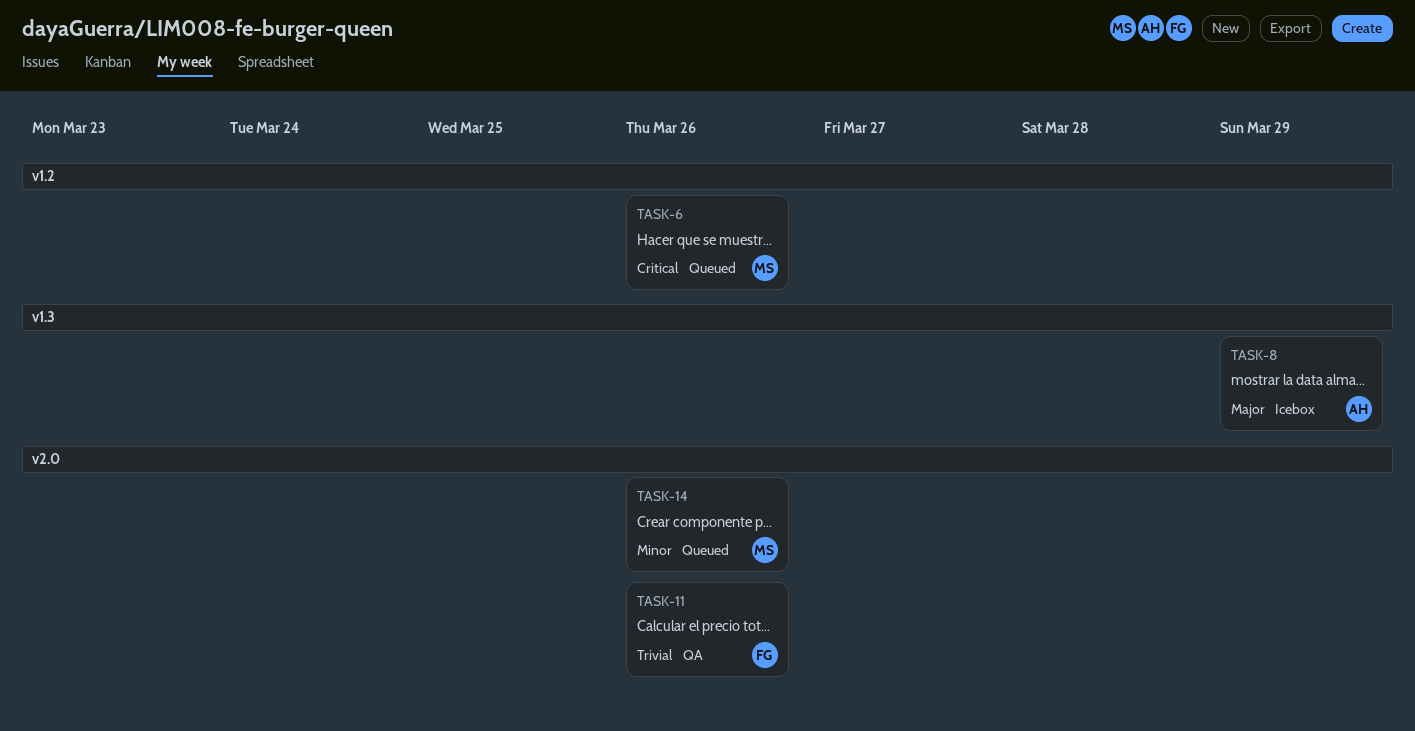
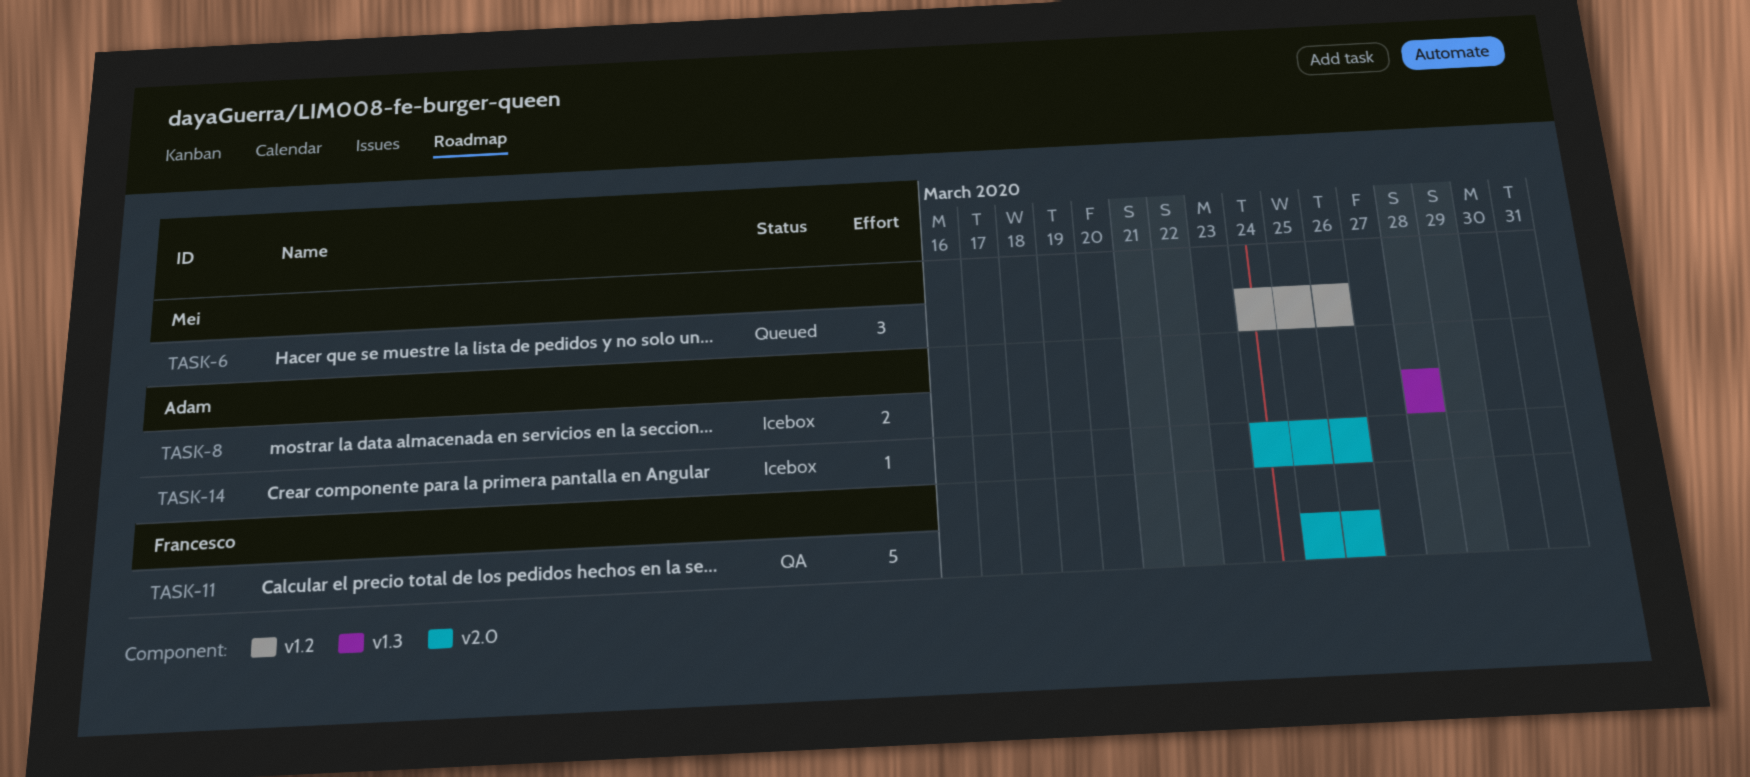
TASK-8, due: Mar 29 -> Mar 28
TASK-14, status: Queued -> Icebox
TASK-14, owner: Mei -> Adam

